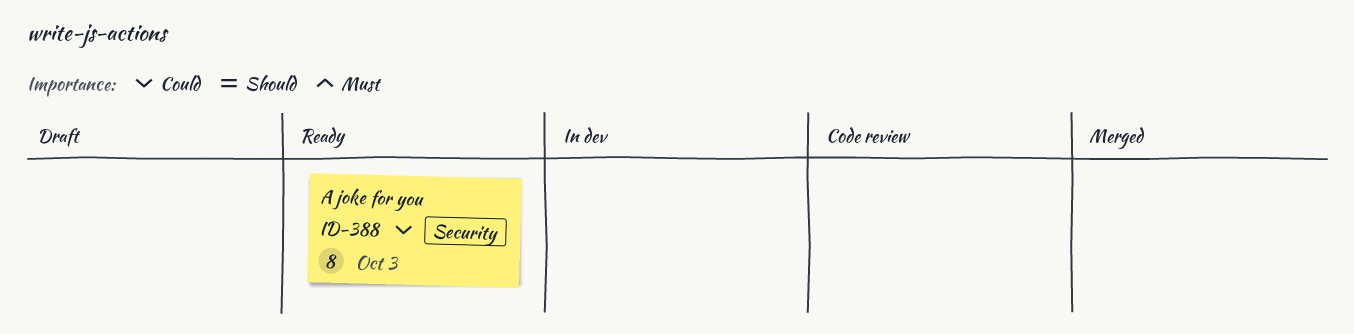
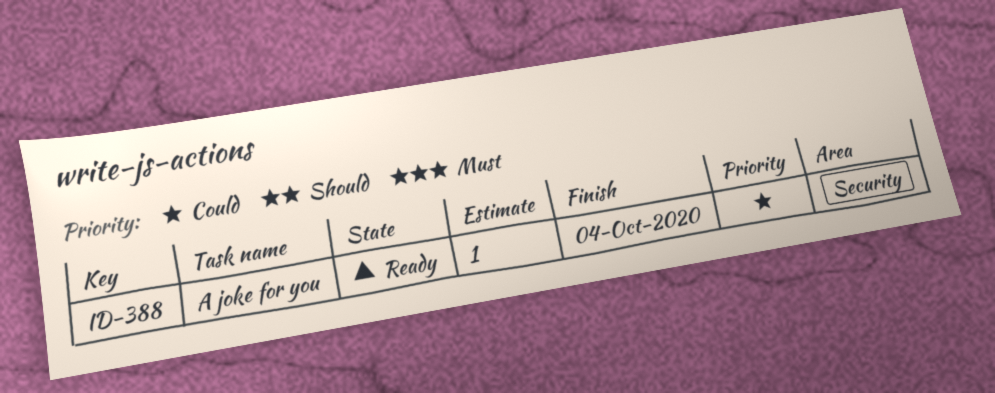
ID-388, estimate: 8 -> 1
ID-388, due: Oct 3 -> Oct 4

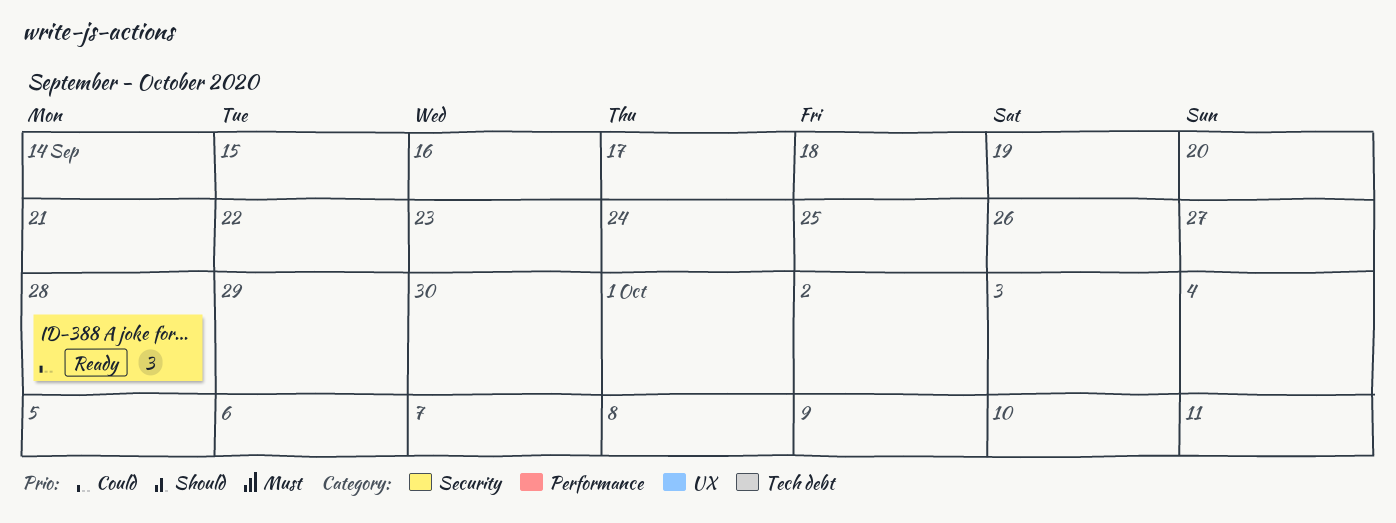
ID-388, estimate: 1 -> 3
ID-388, due: Oct 4 -> Sep 28

